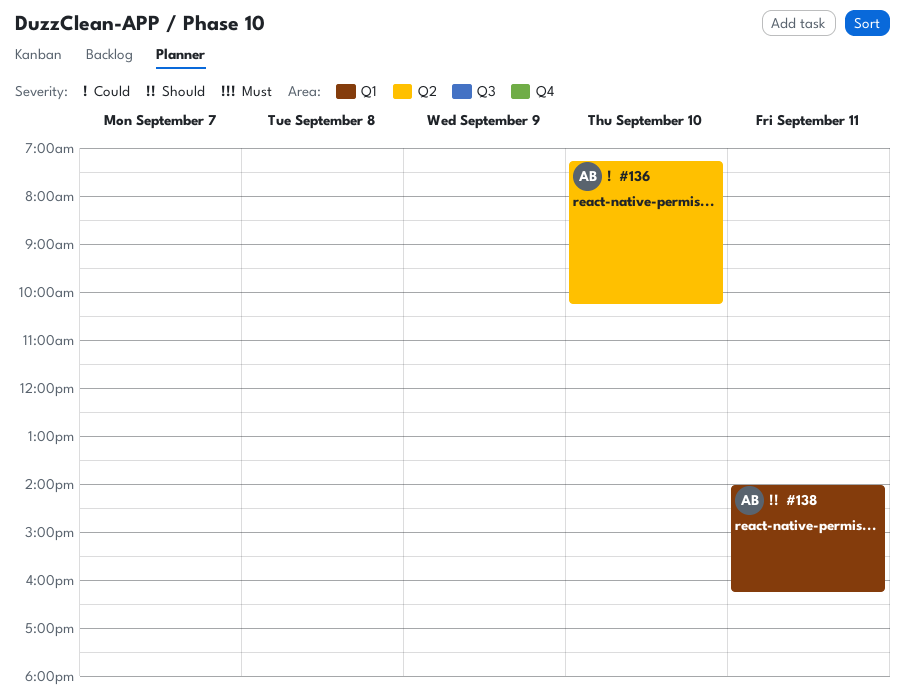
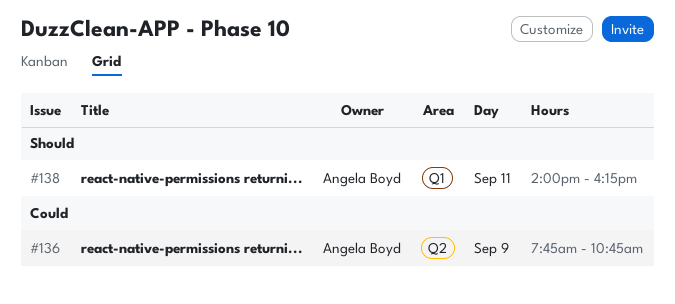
#136, day: Sep 10 -> Sep 9
#136, begins: 07:15 -> 07:45
#136, ends: 10:15 -> 10:45

